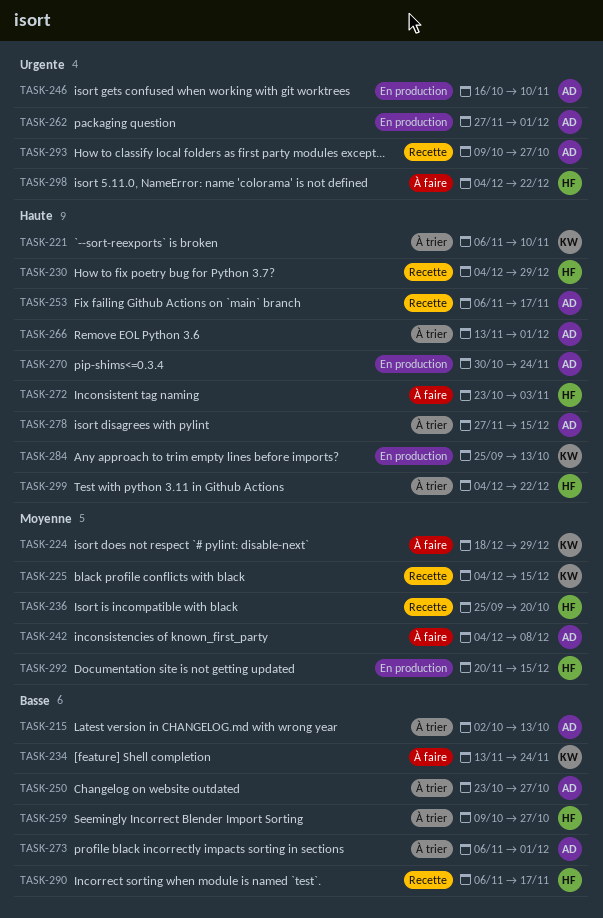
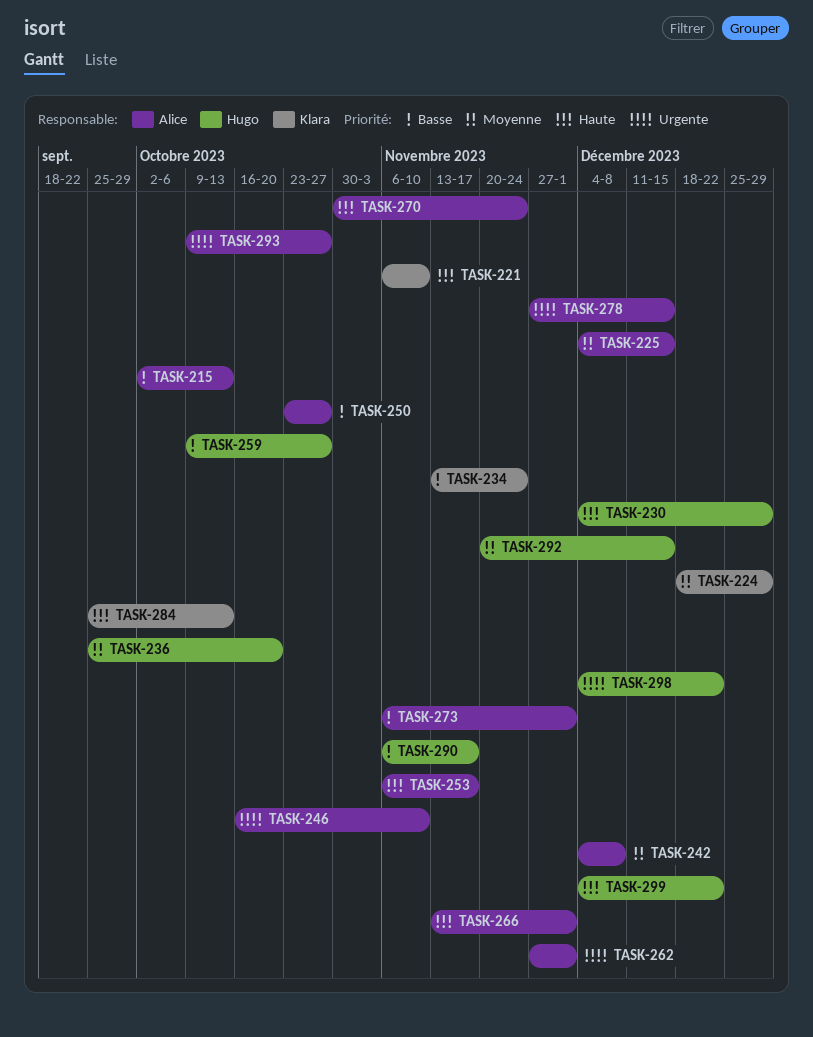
TASK-225, owner: Klara -> Alice
TASK-272: present -> none
TASK-278, priority: Haute -> Urgente

